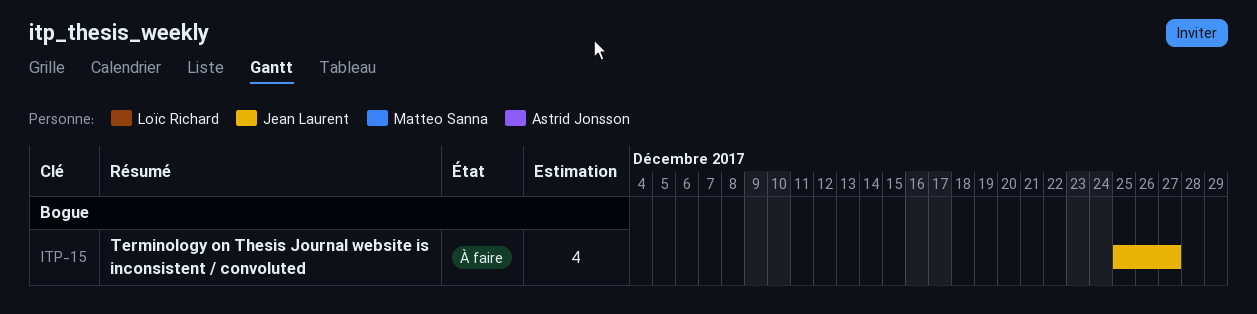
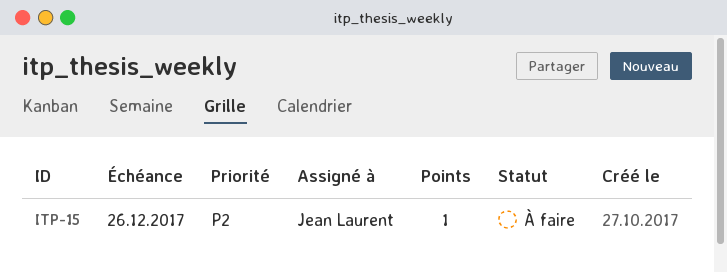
ITP-15, estimate: 4 -> 1
ITP-15, due: Dec 27 -> Dec 26

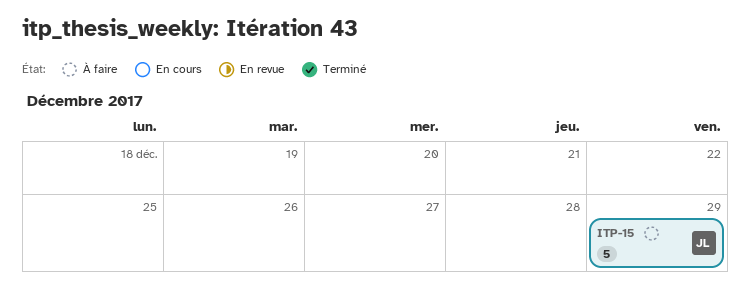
ITP-15, estimate: 1 -> 5
ITP-15, due: Dec 26 -> Dec 29

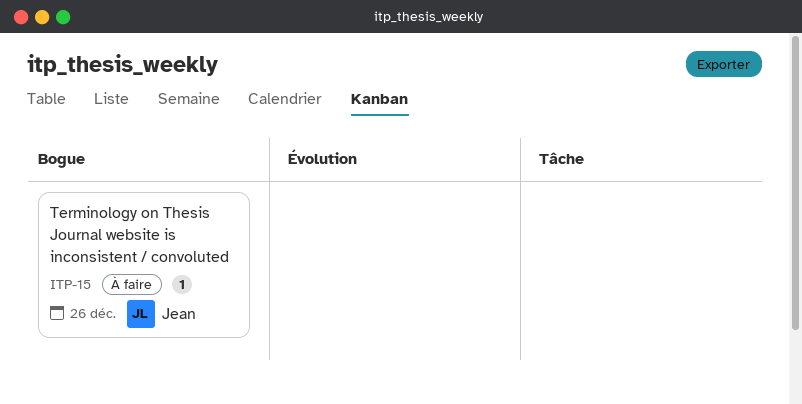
ITP-15, estimate: 5 -> 1
ITP-15, due: Dec 29 -> Dec 26

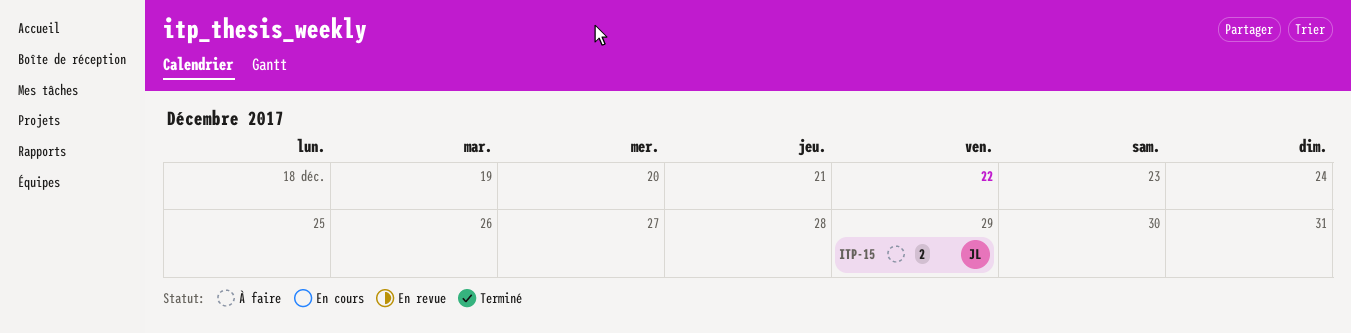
ITP-15, estimate: 1 -> 2
ITP-15, due: Dec 26 -> Dec 29

